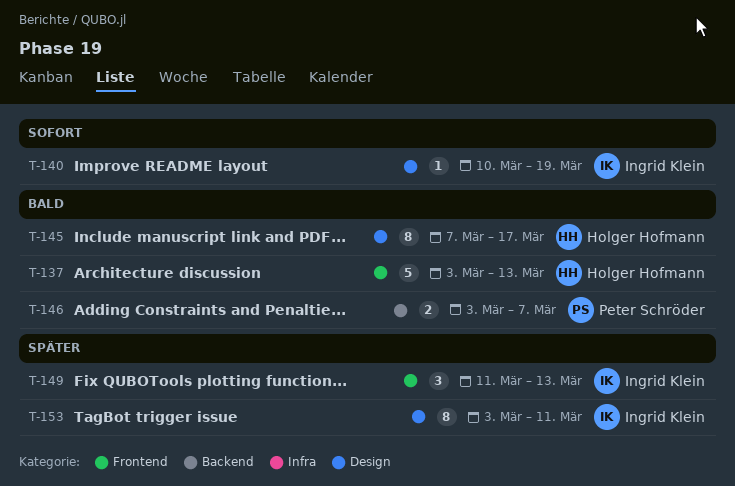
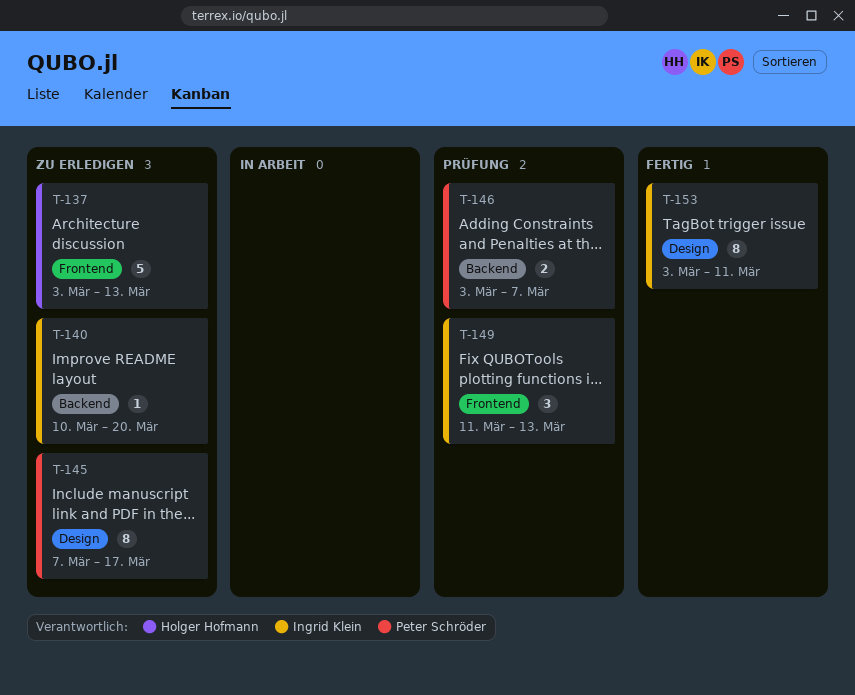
T-140, label: Design -> Backend
T-140, due: Mar 19 -> Mar 20
T-145, owner: Holger Hofmann -> Peter Schröder

